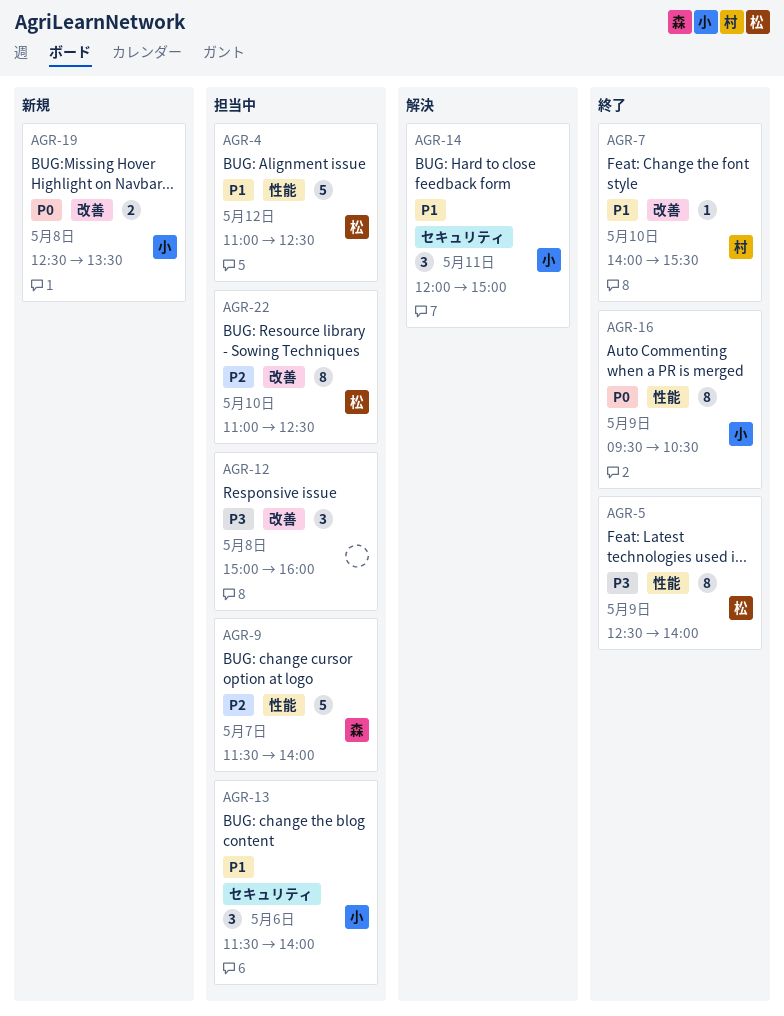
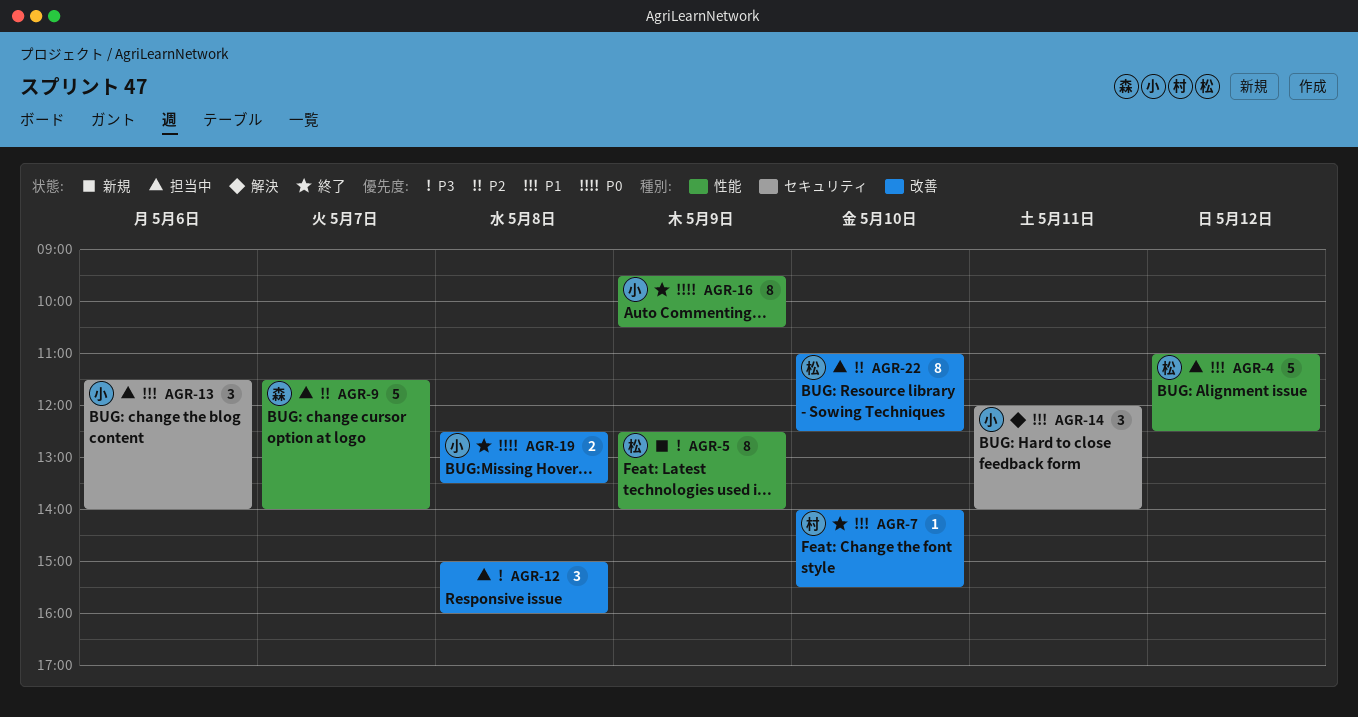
AGR-5, status: 終了 -> 新規
AGR-14, ends: 15:00 -> 14:00
AGR-19, status: 新規 -> 終了

